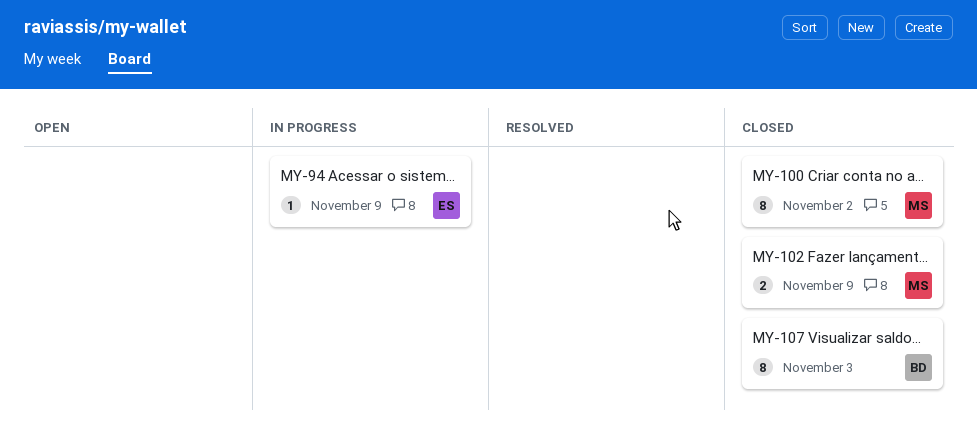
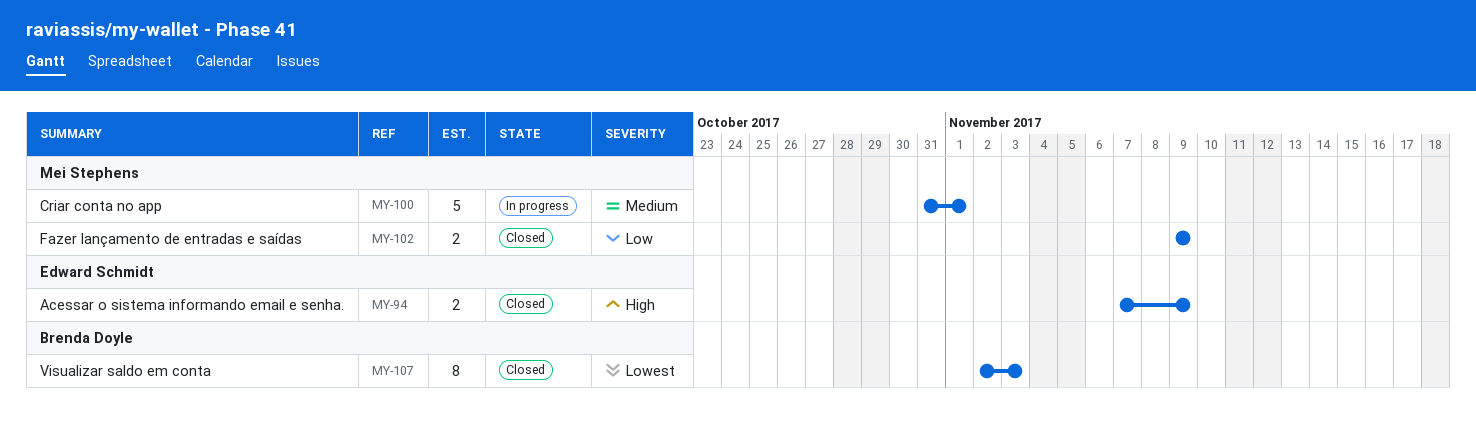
MY-94, status: In progress -> Closed
MY-94, estimate: 1 -> 2
MY-100, status: Closed -> In progress
MY-100, estimate: 8 -> 5
MY-100, due: Nov 2 -> Nov 1

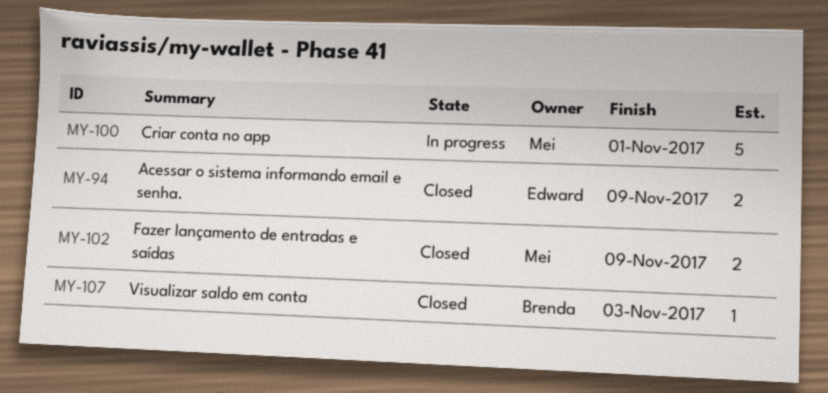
MY-107, estimate: 8 -> 1

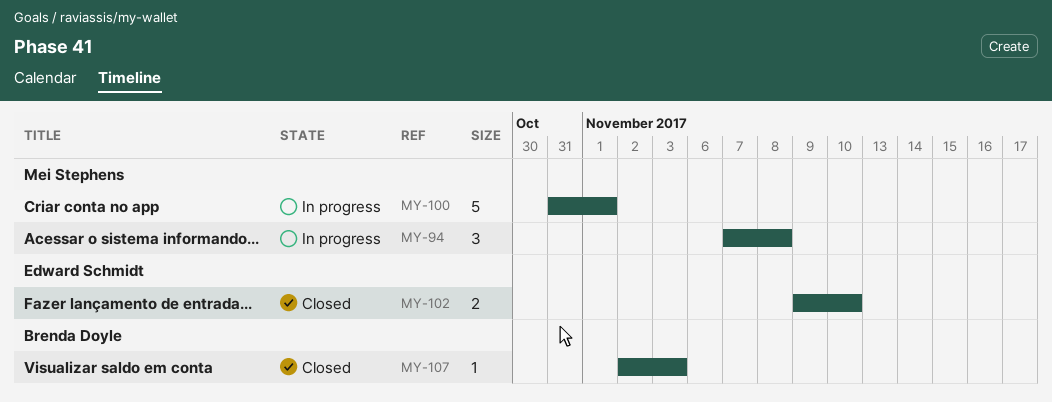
MY-94, status: Closed -> In progress
MY-94, owner: Edward Schmidt -> Mei Stephens
MY-94, estimate: 2 -> 3
MY-94, due: Nov 9 -> Nov 8
MY-102, owner: Mei Stephens -> Edward Schmidt
MY-102, due: Nov 9 -> Nov 10

